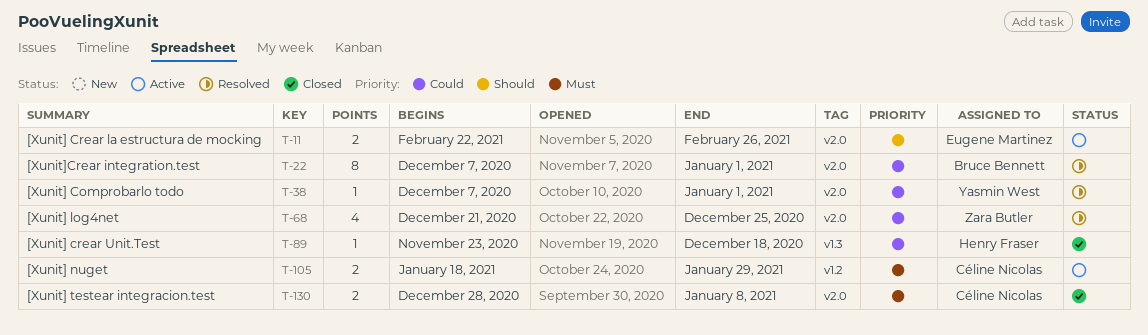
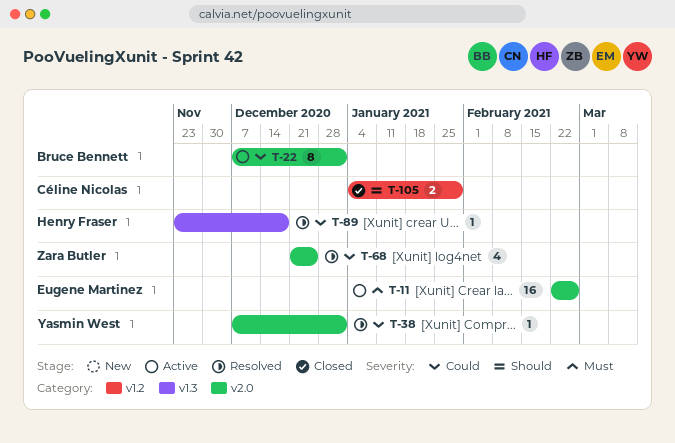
T-11, priority: Should -> Must
T-11, estimate: 2 -> 16
T-22, status: Resolved -> Active
T-89, status: Closed -> Resolved
T-105, status: Active -> Closed
T-105, priority: Must -> Should
T-105, start: Jan 18 -> Jan 4
T-130: present -> none

